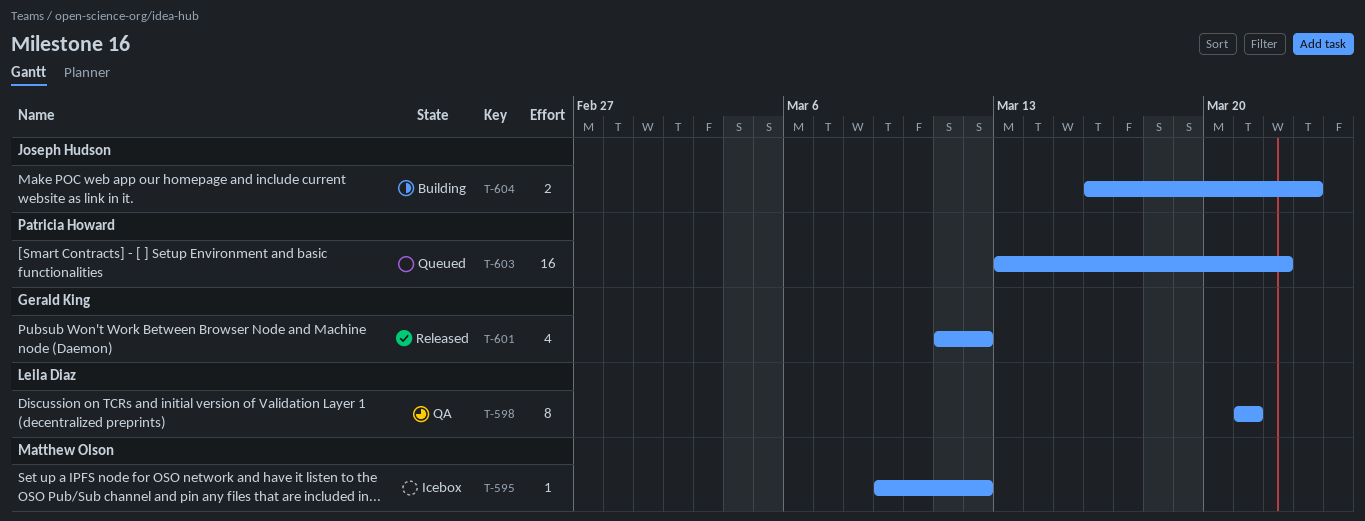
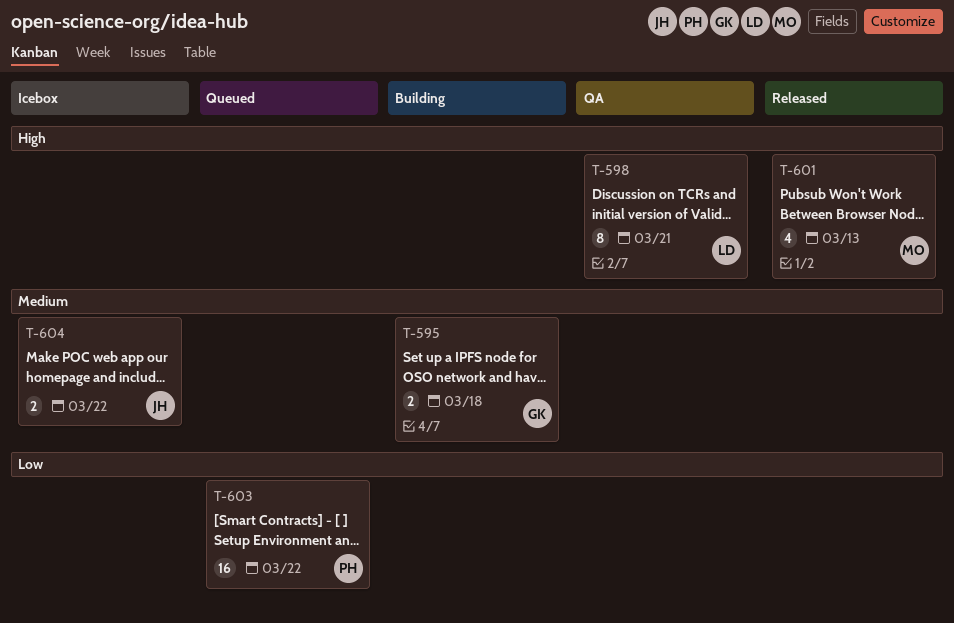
T-595, status: Icebox -> Building
T-595, owner: Matthew Olson -> Gerald King
T-595, estimate: 1 -> 2
T-595, due: Mar 12 -> Mar 18
T-601, owner: Gerald King -> Matthew Olson
T-601, due: Mar 12 -> Mar 13
T-604, status: Building -> Icebox
T-604, due: Mar 23 -> Mar 22

